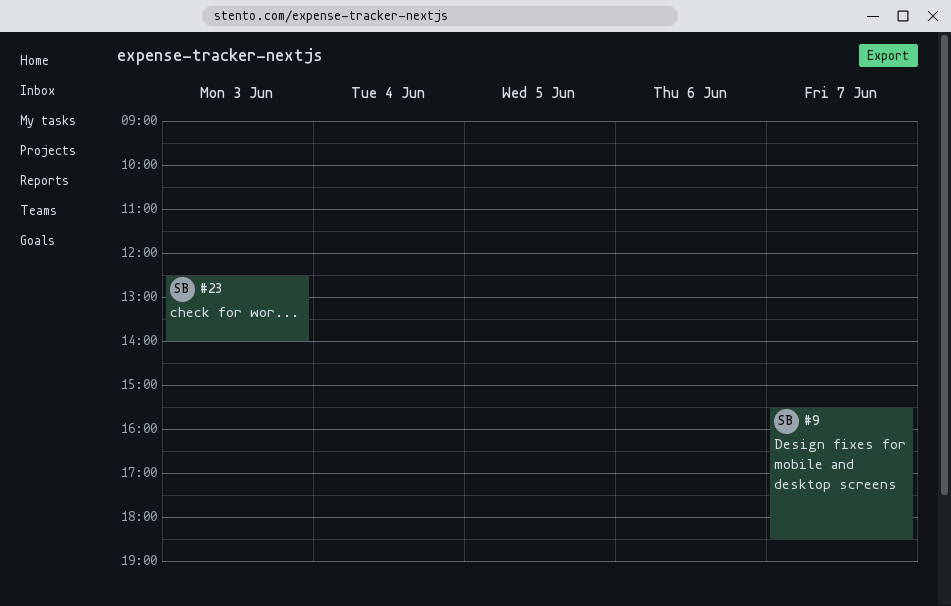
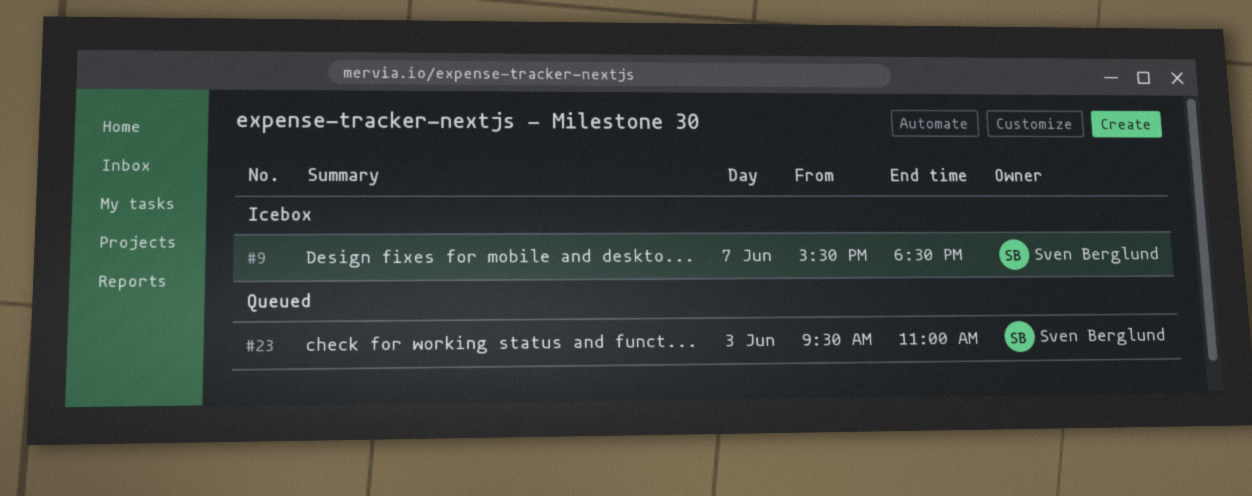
#23, begins: 12:30 -> 09:30
#23, ends: 14:00 -> 11:00

